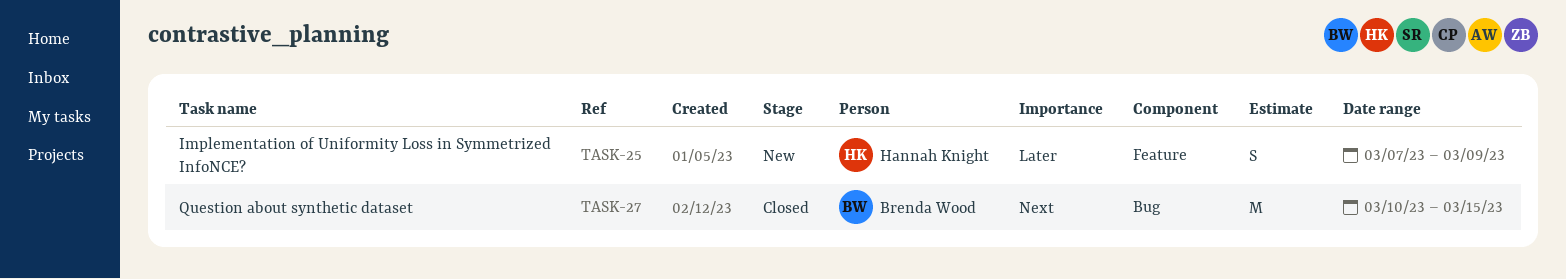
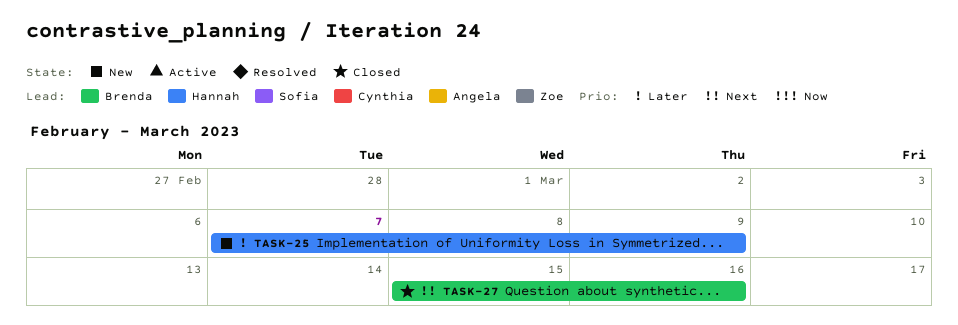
TASK-27, start: Mar 10 -> Mar 15
TASK-27, due: Mar 15 -> Mar 16

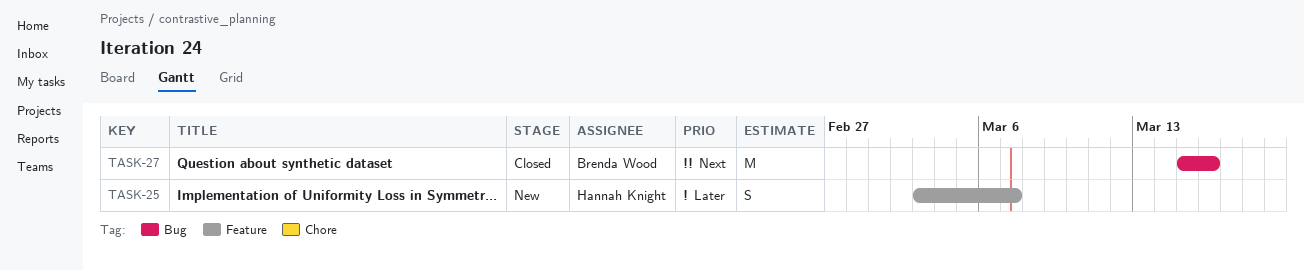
TASK-25, start: Mar 7 -> Mar 3
TASK-25, due: Mar 9 -> Mar 7

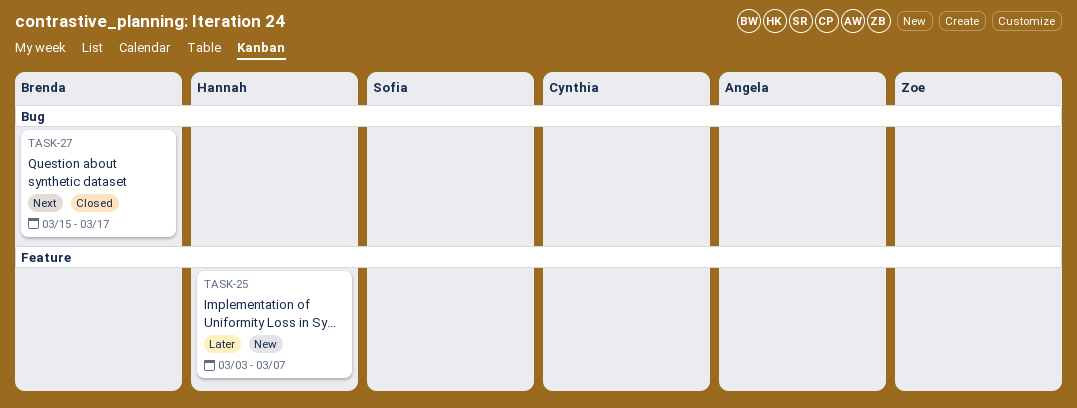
TASK-27, due: Mar 16 -> Mar 17

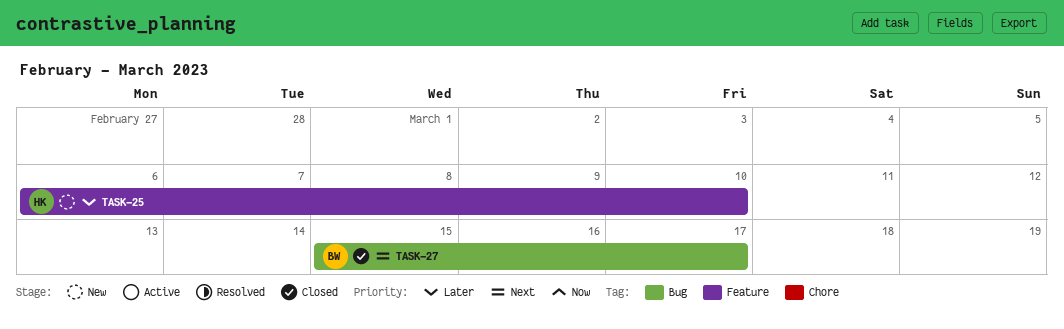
TASK-25, start: Mar 3 -> Mar 6
TASK-25, due: Mar 7 -> Mar 10

